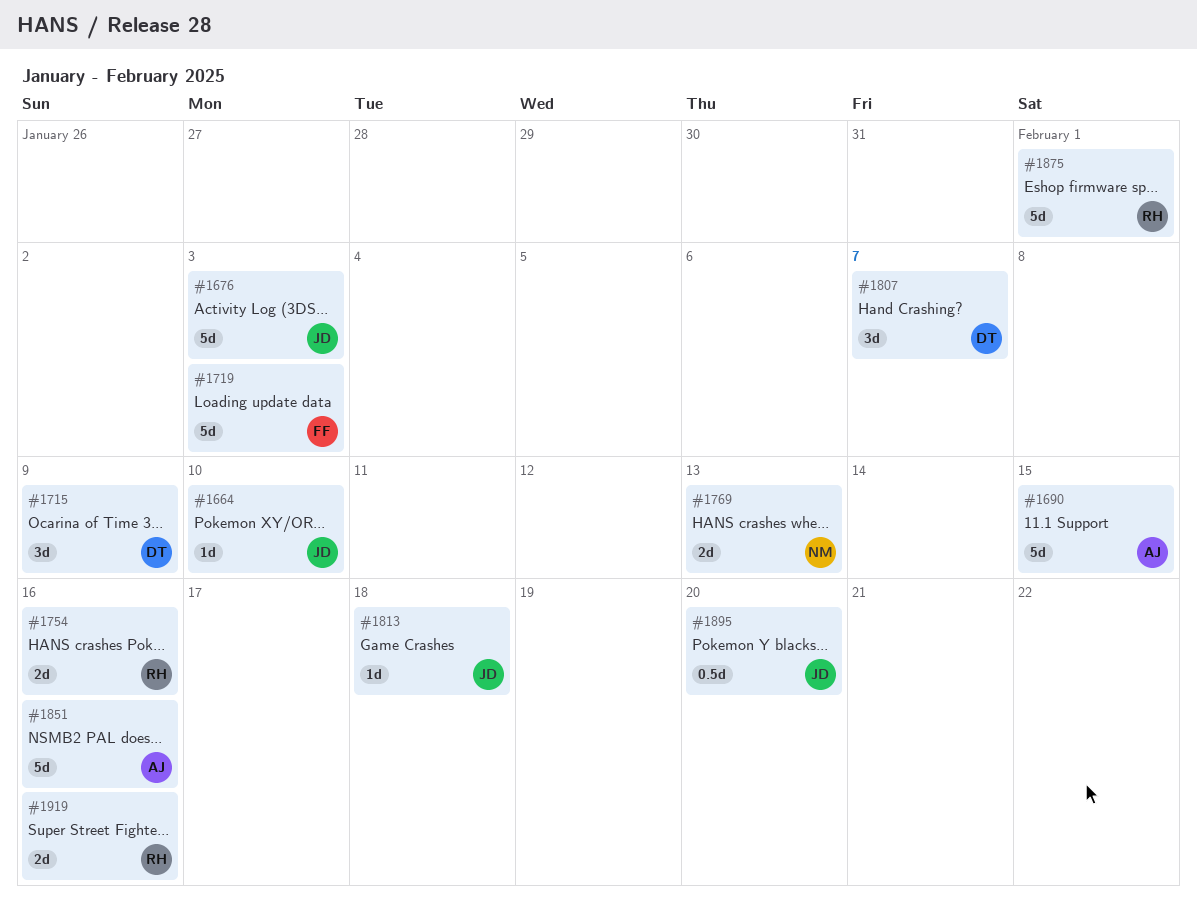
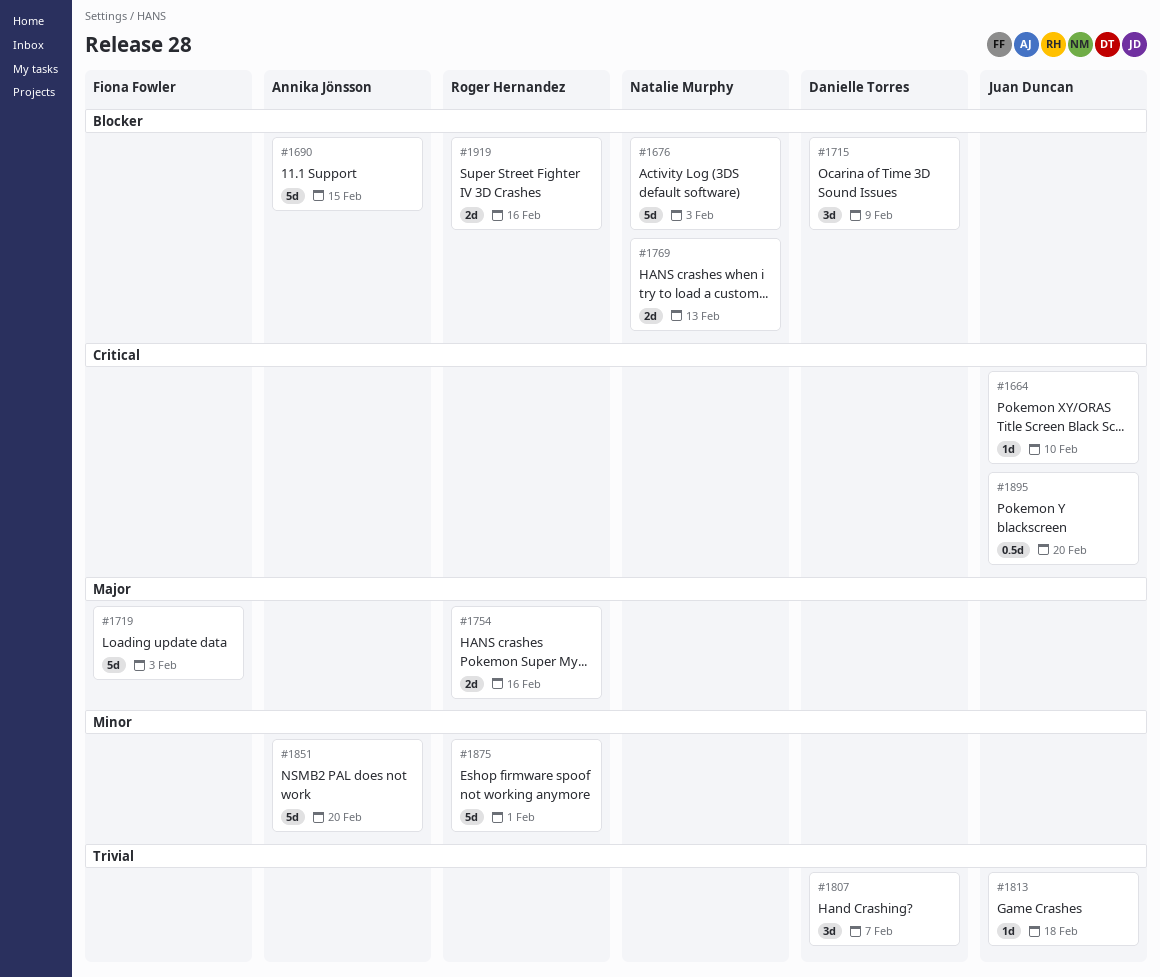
#1676, owner: Juan Duncan -> Natalie Murphy
#1851, due: Feb 16 -> Feb 20

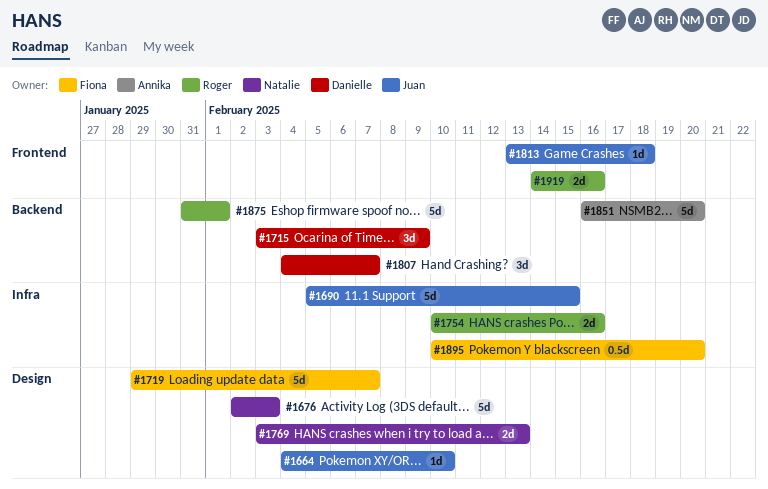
#1690, owner: Annika Jönsson -> Juan Duncan
#1719, due: Feb 3 -> Feb 7
#1895, owner: Juan Duncan -> Fiona Fowler

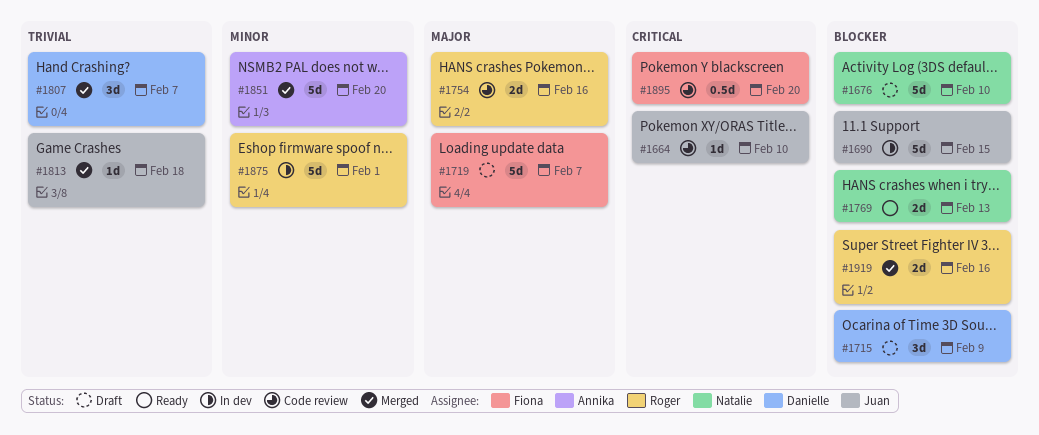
#1676, due: Feb 3 -> Feb 10

